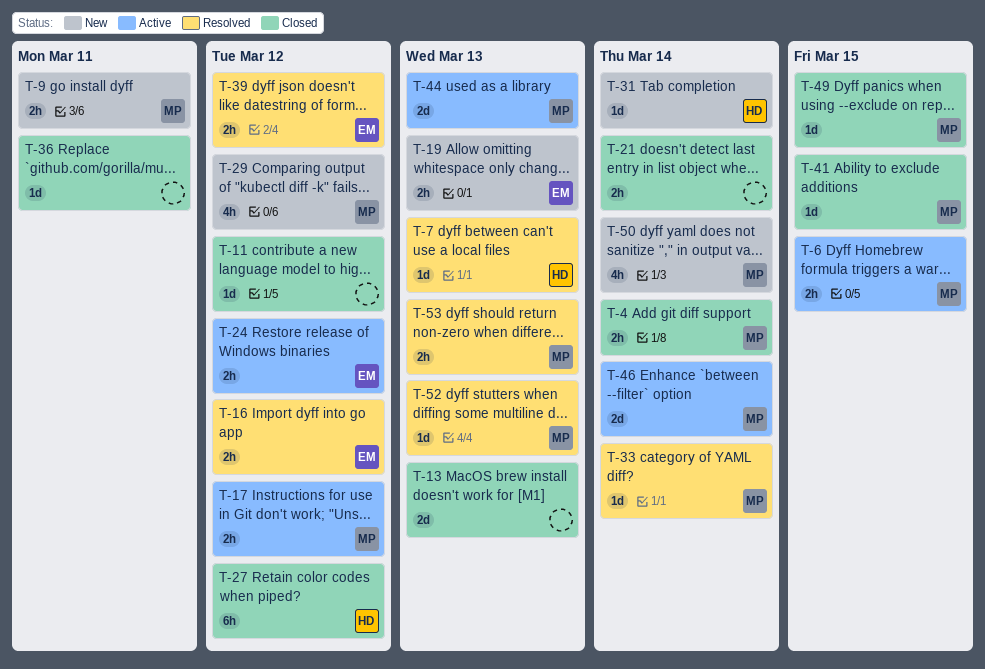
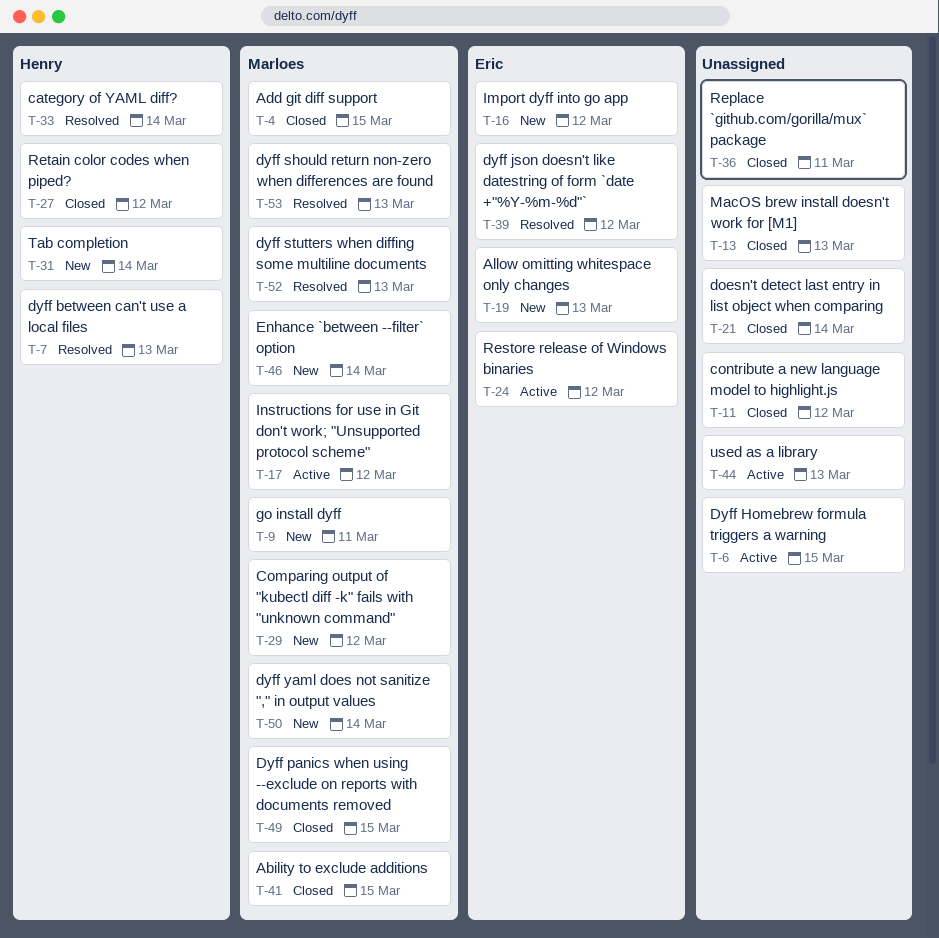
T-4, due: Mar 14 -> Mar 15
T-6, owner: Marloes -> none
T-16, status: Resolved -> New
T-33, owner: Marloes -> Henry
T-44, owner: Marloes -> none
T-46, status: Active -> New

